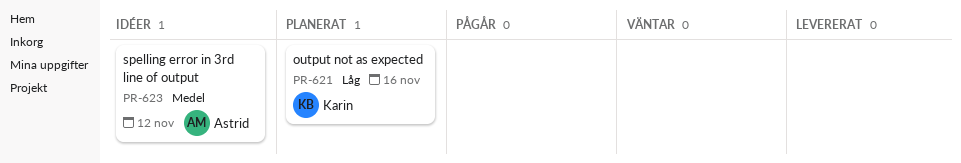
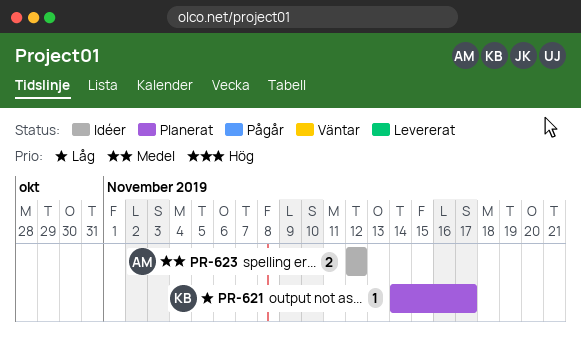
PR-621, due: Nov 16 -> Nov 17

